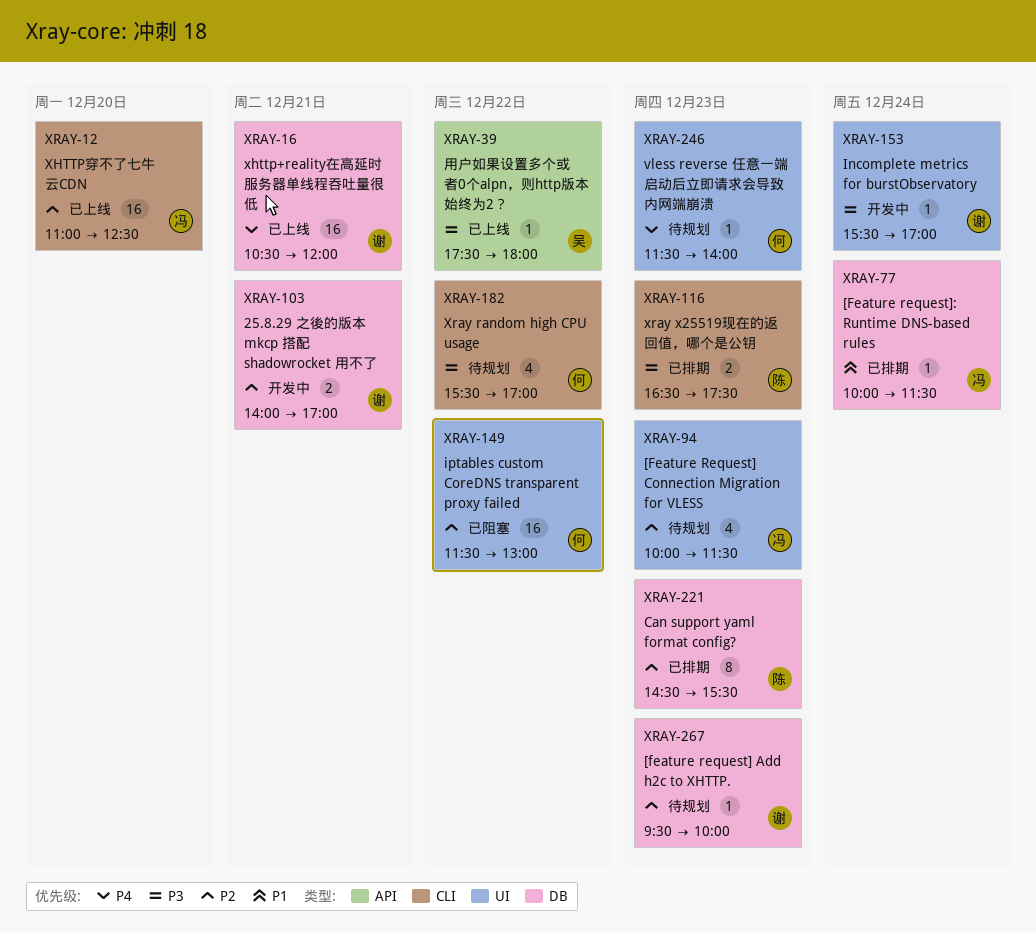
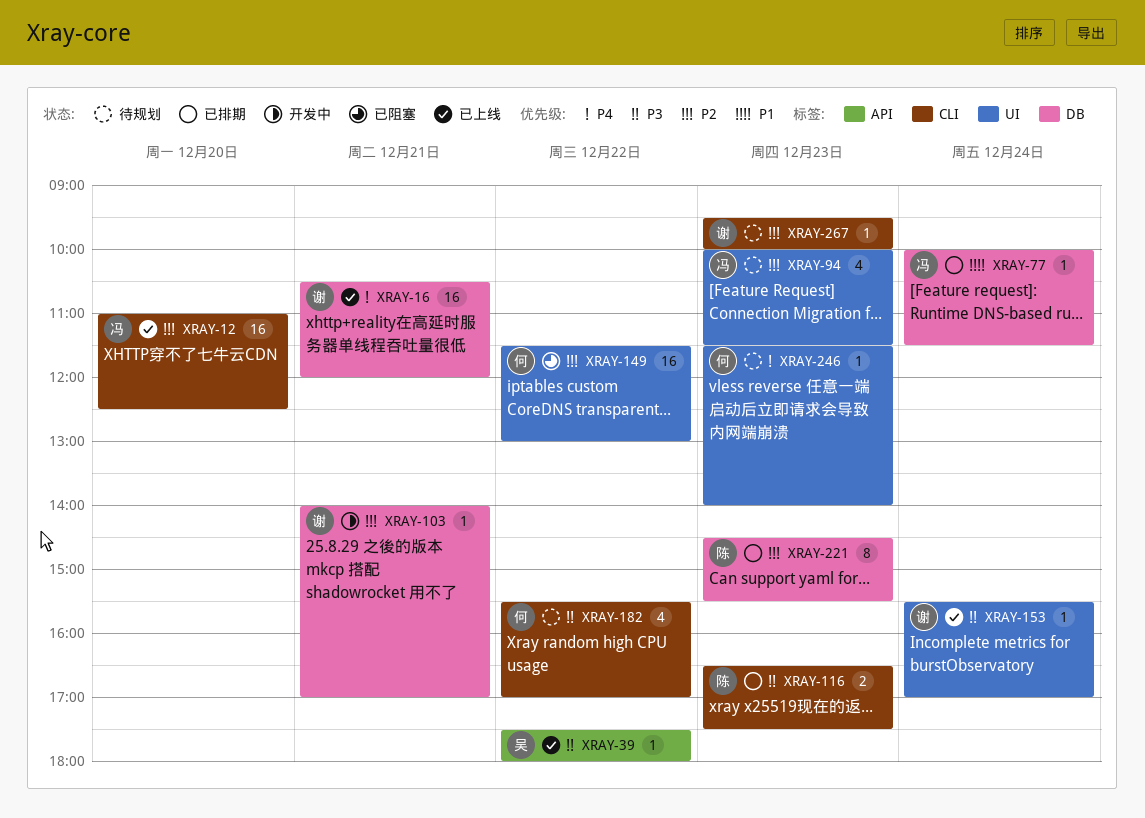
XRAY-103, estimate: 2 -> 1
XRAY-153, status: 开发中 -> 已上线
XRAY-267, label: DB -> CLI

